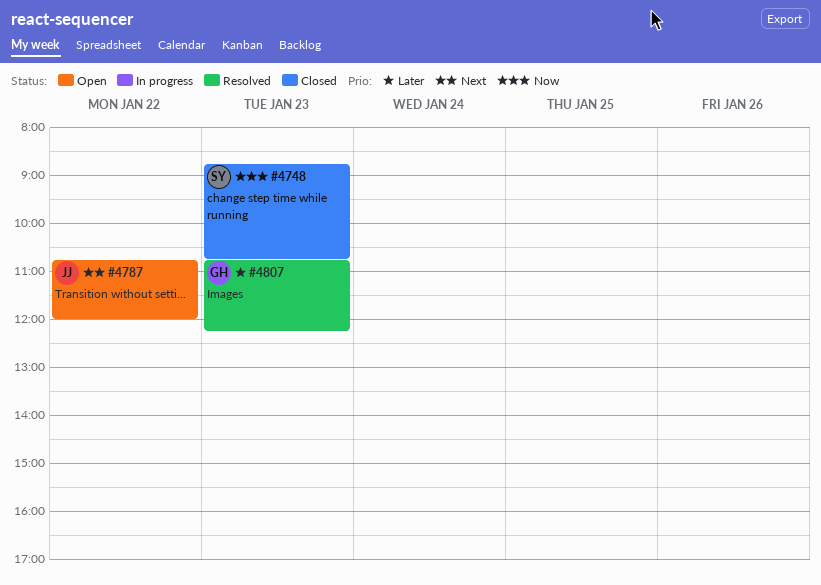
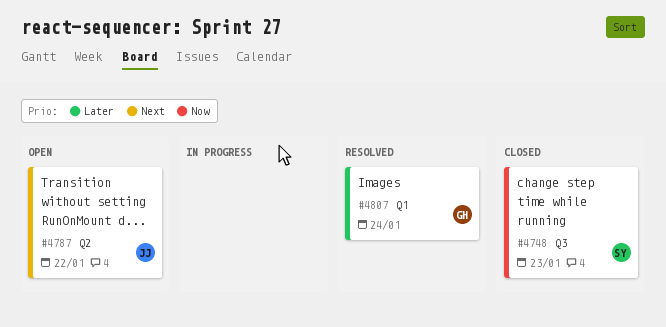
#4807, day: Jan 23 -> Jan 24

